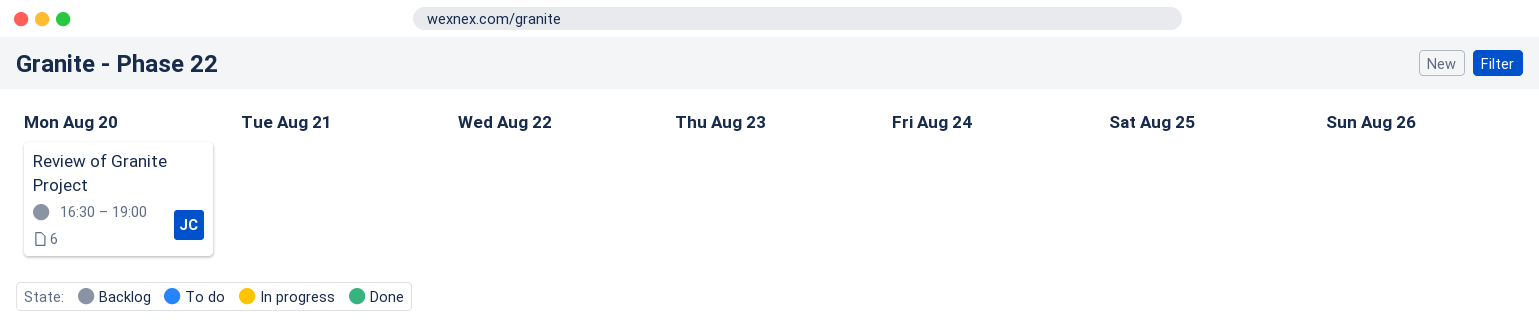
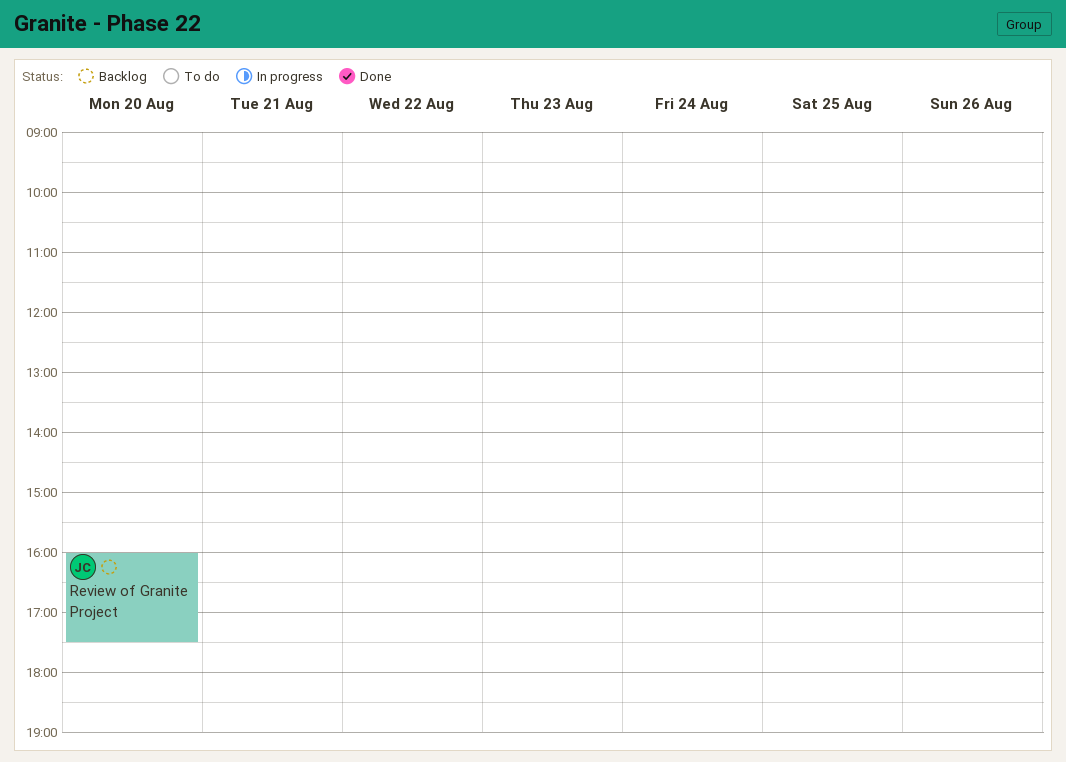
Review of Granite Project, begins: 16:30 -> 16:00
Review of Granite Project, ends: 19:00 -> 17:30

